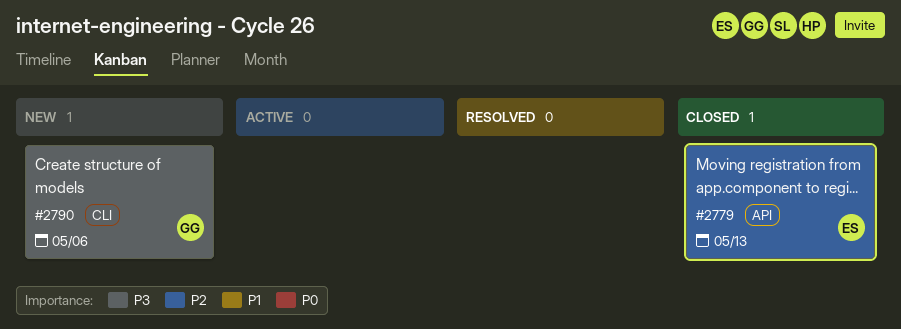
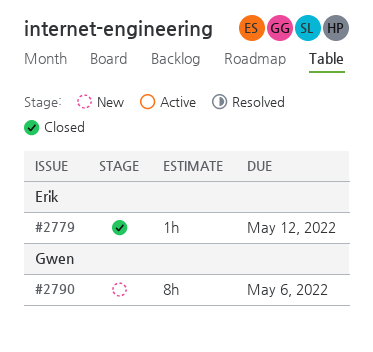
#2779, due: May 13 -> May 12

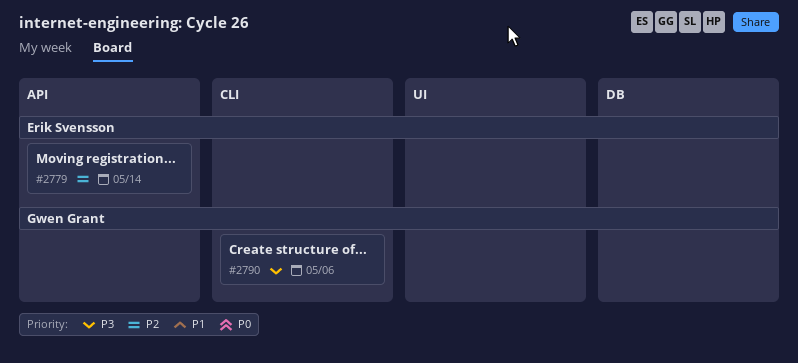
#2779, due: May 12 -> May 14

